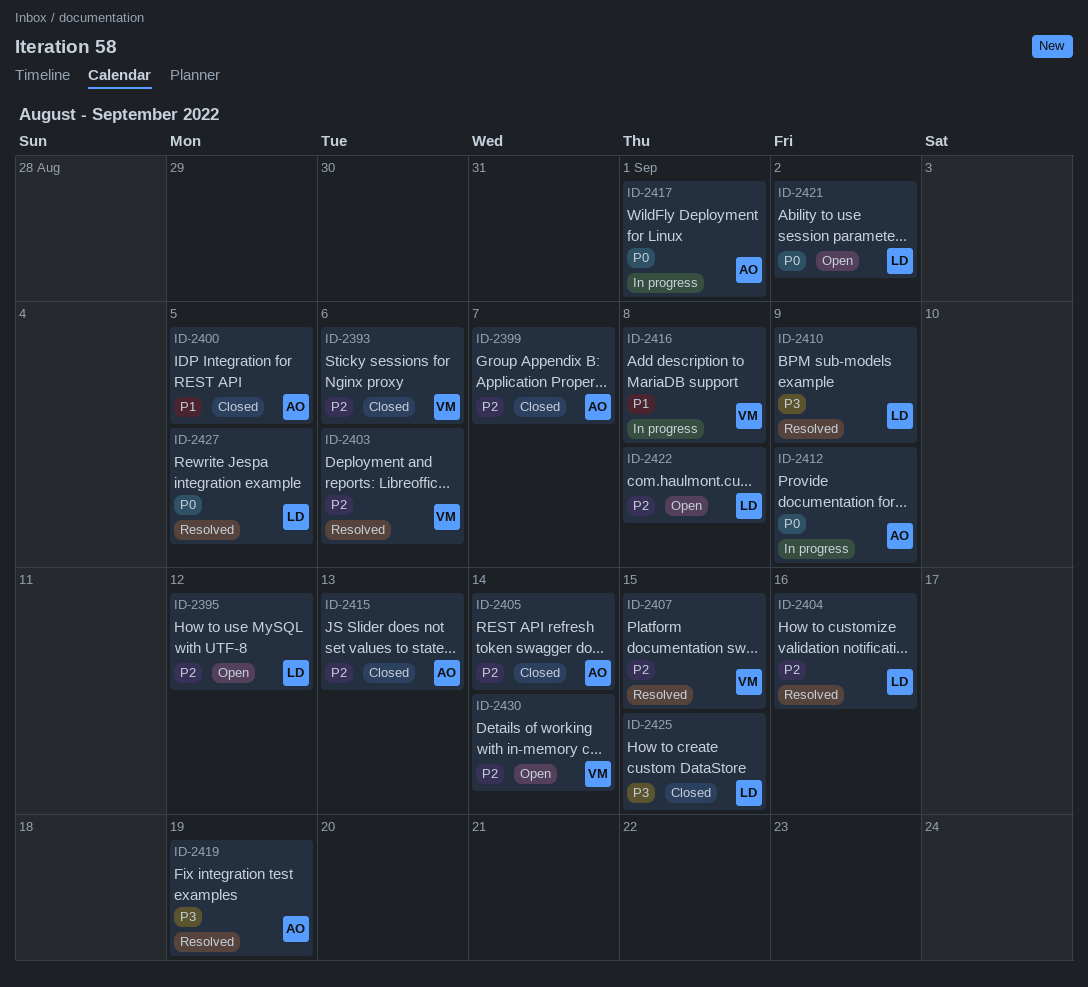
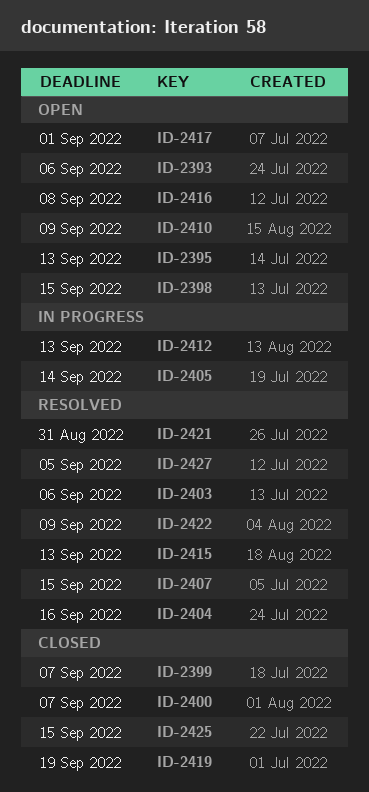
ID-2393, status: Closed -> Open
ID-2395, due: Sep 12 -> Sep 13
ID-2398: none -> present
ID-2400, due: Sep 5 -> Sep 7
ID-2405, status: Closed -> In progress
ID-2410, status: Resolved -> Open
ID-2412, due: Sep 9 -> Sep 13
ID-2415, status: Closed -> Resolved
ID-2416, status: In progress -> Open
ID-2417, status: In progress -> Open
ID-2419, status: Resolved -> Closed
ID-2421, status: Open -> Resolved
ID-2421, due: Sep 2 -> Aug 31
ID-2422, status: Open -> Resolved
ID-2422, due: Sep 8 -> Sep 9
ID-2430: present -> none

